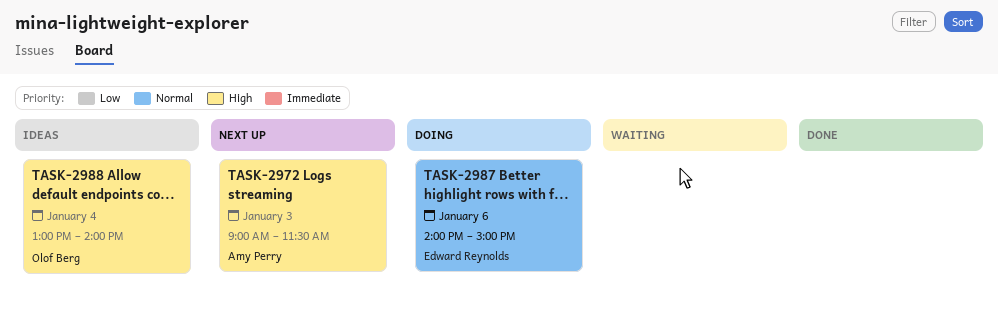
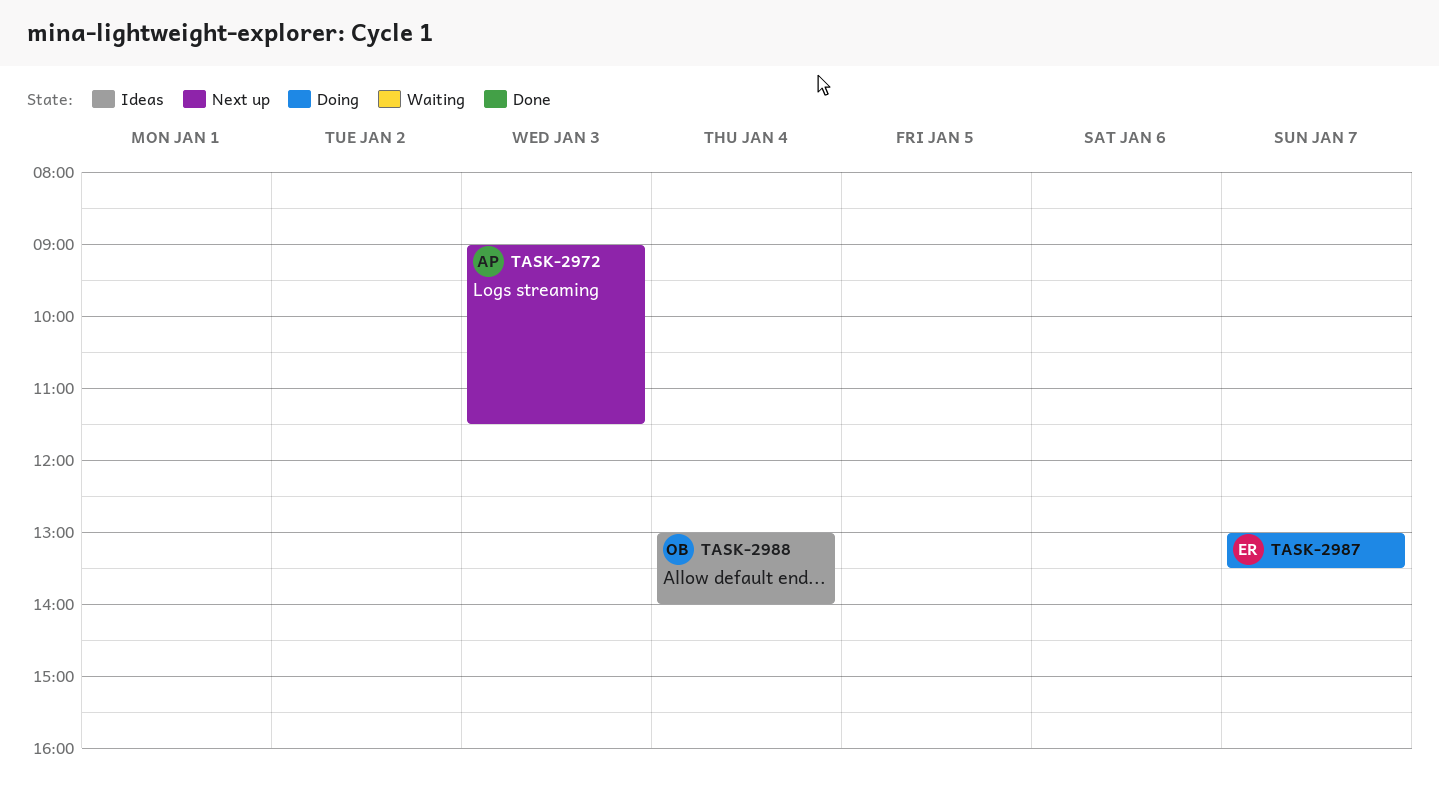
TASK-2987, day: Jan 6 -> Jan 7
TASK-2987, begins: 14:00 -> 13:00
TASK-2987, ends: 15:00 -> 13:30

